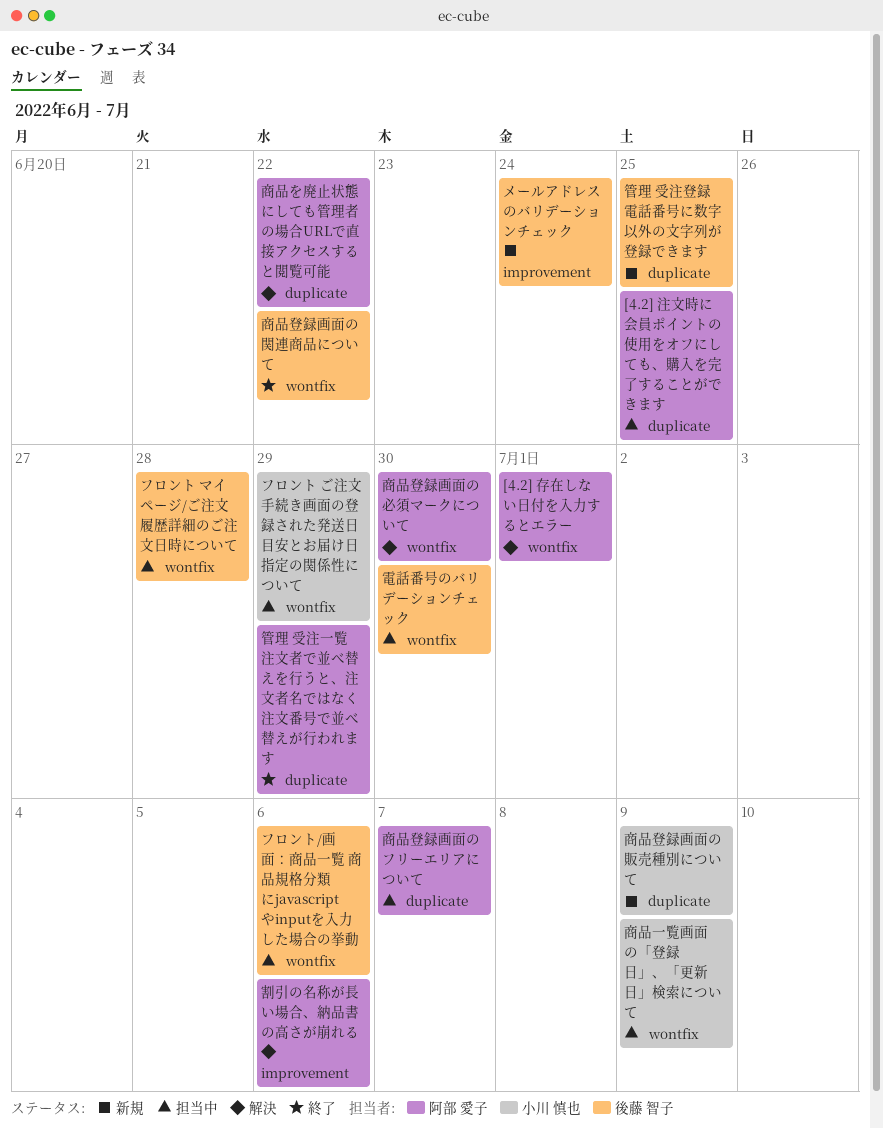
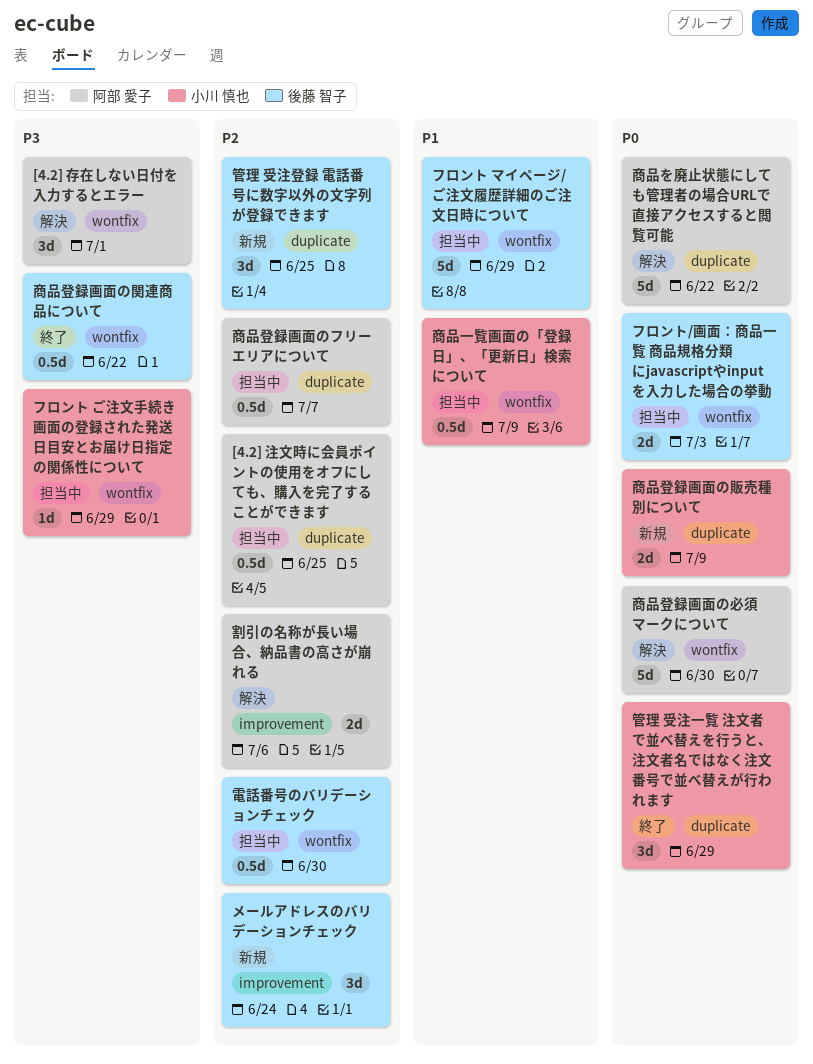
フロント マイページ/ご注文履歴詳細のご注文日時について, due: Jun 28 -> Jun 29
フロント/画面：商品一覧 商品規格分類にjavascriptやinputを入力した場合の挙動, due: Jul 6 -> Jul 3
管理 受注一覧 注文者で並べ替えを行うと、注文者名ではなく注文番号で並べ替えが行われます, owner: 阿部 愛子 -> 小川 慎也

